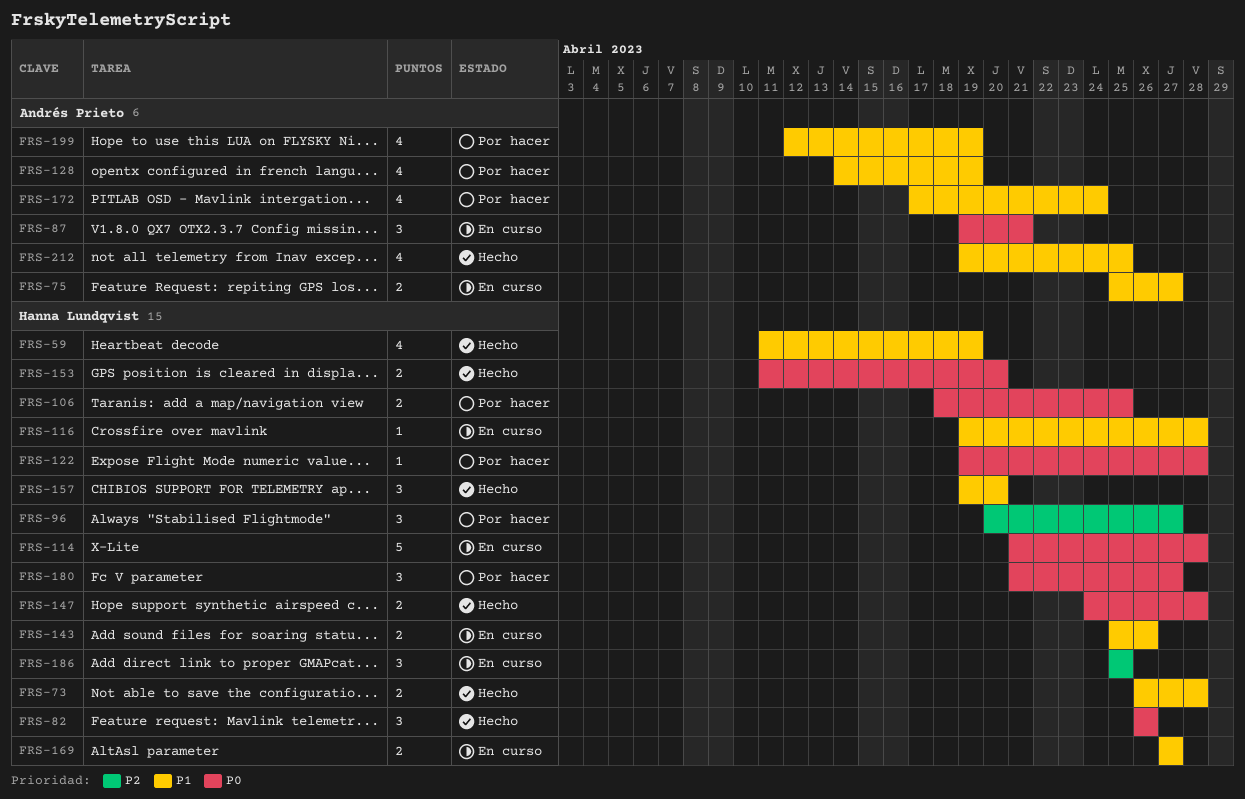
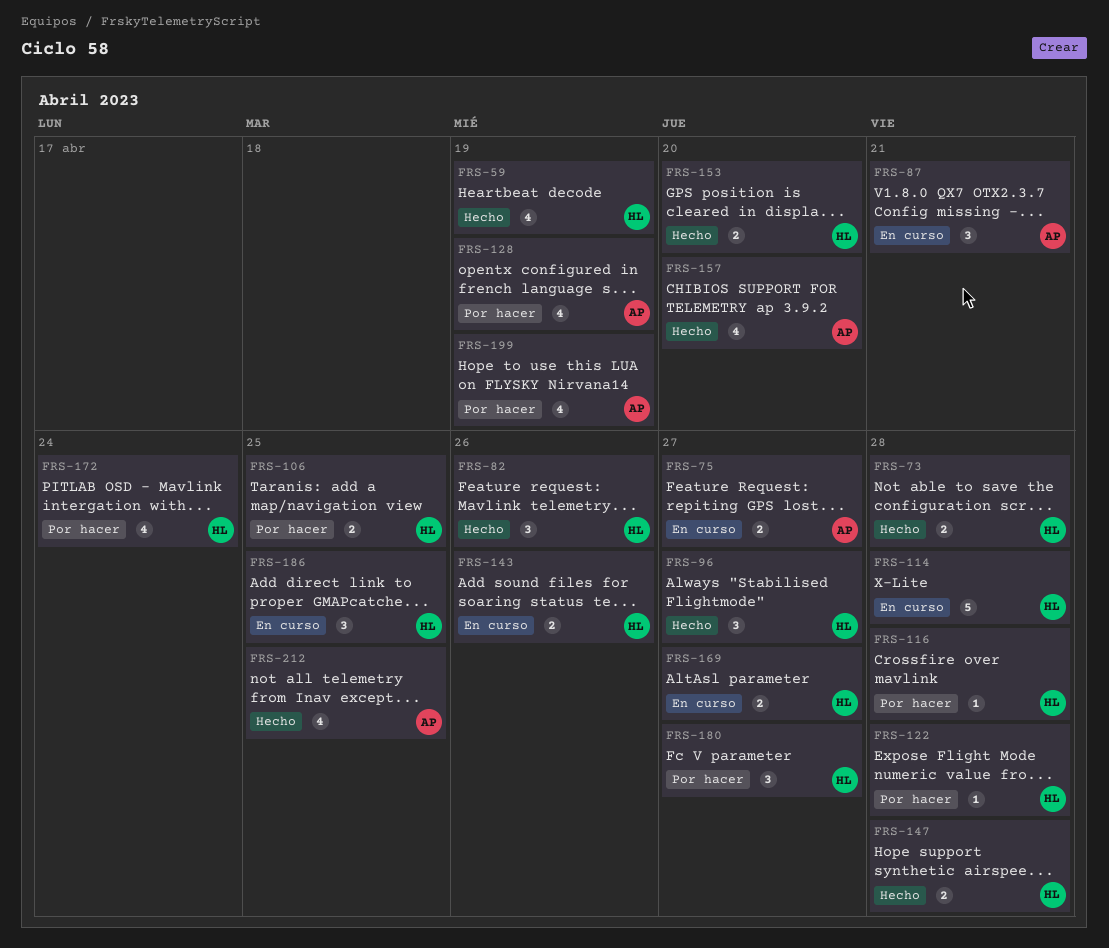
FRS-96, status: Por hacer -> Hecho
FRS-116, status: En curso -> Por hacer
FRS-157, owner: Hanna Lundqvist -> Andrés Prieto
FRS-157, estimate: 3 -> 4
FRS-172, owner: Andrés Prieto -> Hanna Lundqvist

